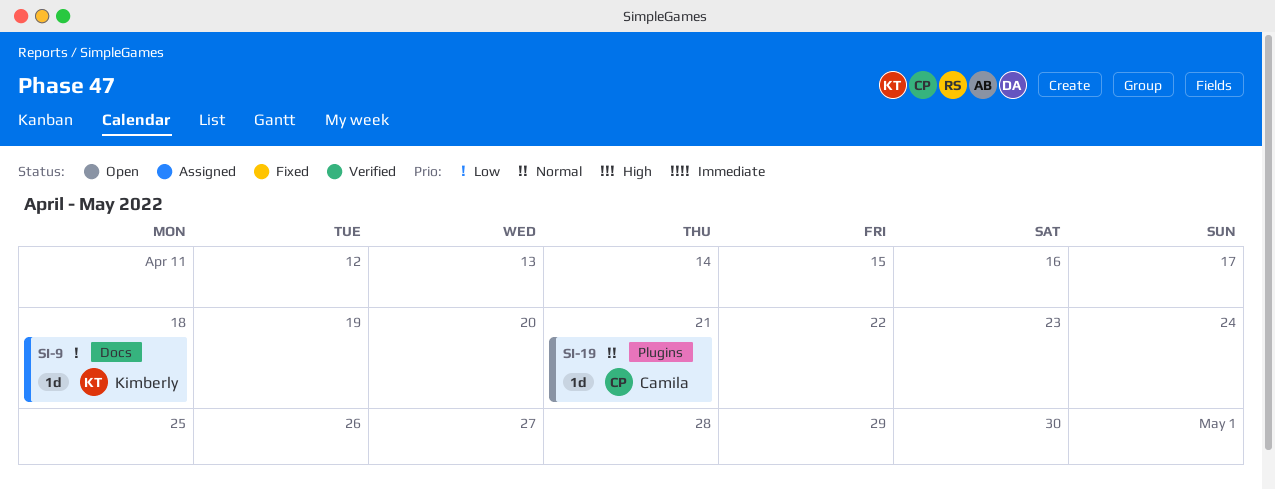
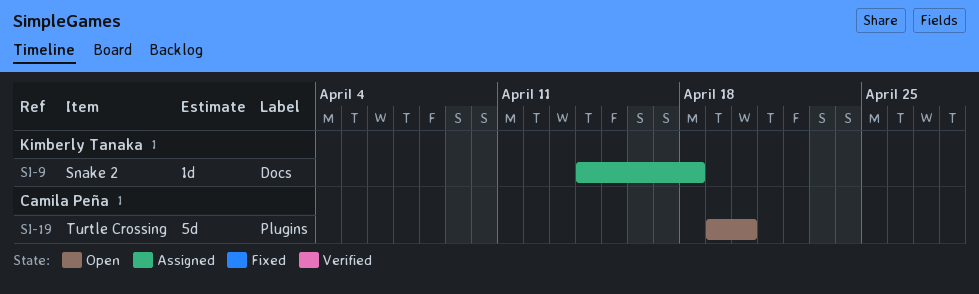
SI-19, estimate: 1d -> 5d
SI-19, due: Apr 21 -> Apr 20

